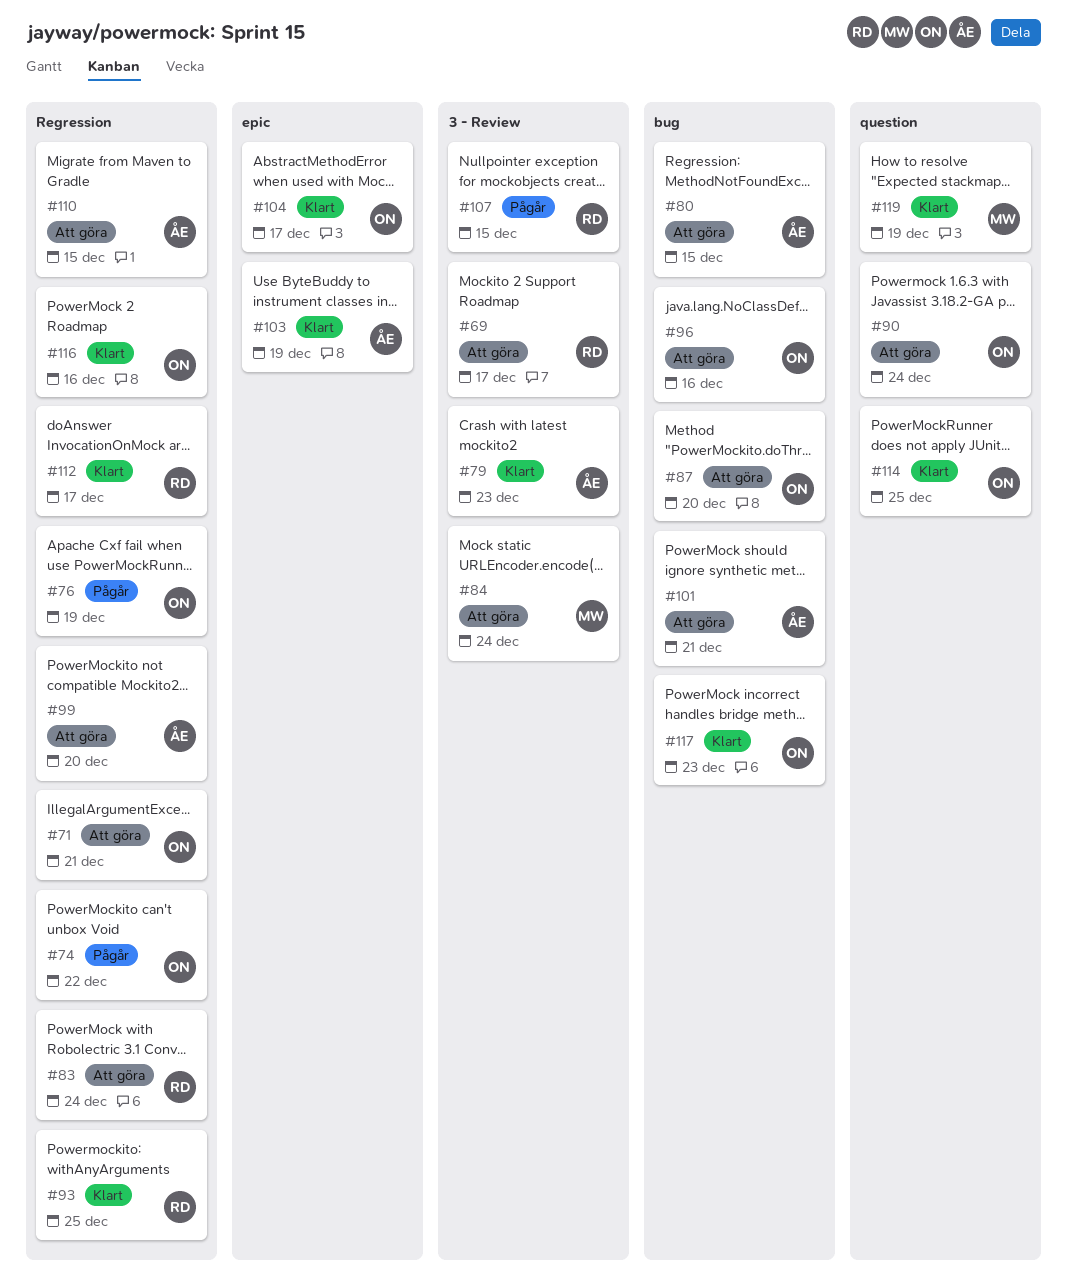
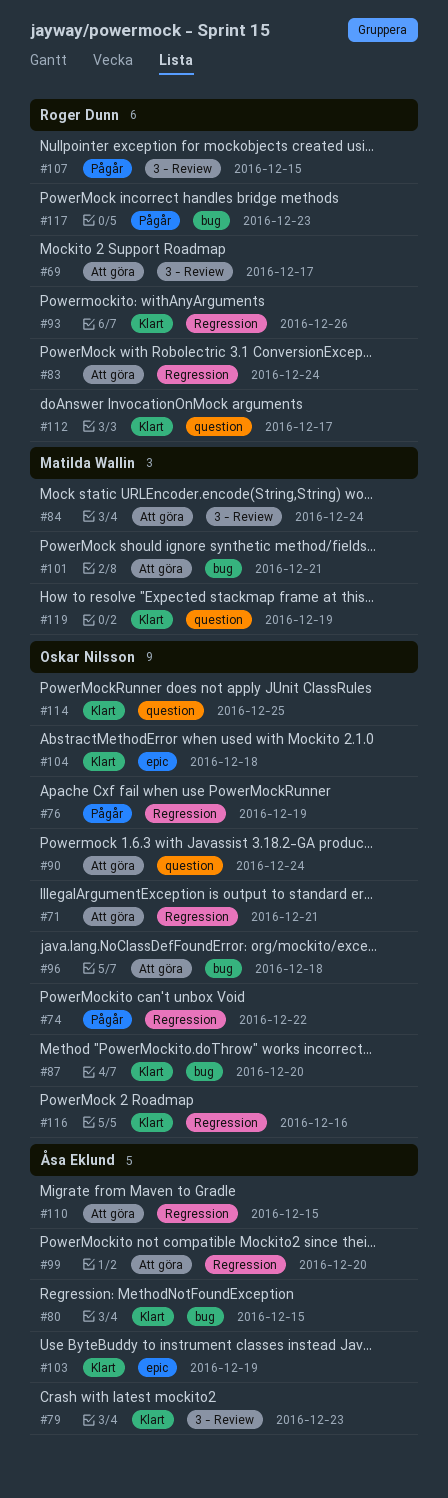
#80, status: Att göra -> Klart
#87, status: Att göra -> Klart
#93, due: Dec 25 -> Dec 26
#96, due: Dec 16 -> Dec 18
#101, owner: Åsa Eklund -> Matilda Wallin
#104, due: Dec 17 -> Dec 18
#112, label: Regression -> question
#117, status: Klart -> Pågår
#117, owner: Oskar Nilsson -> Roger Dunn

